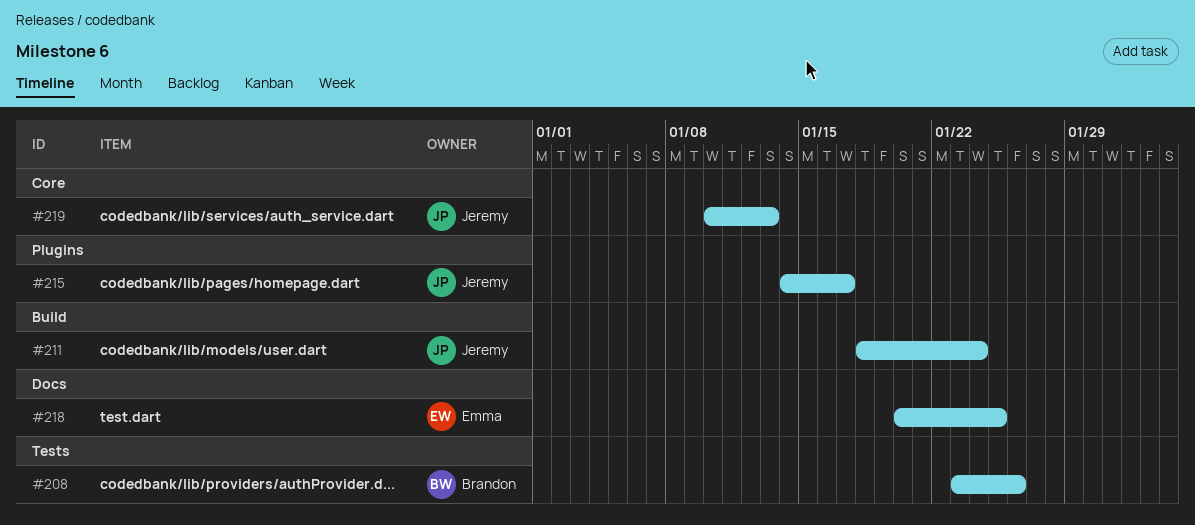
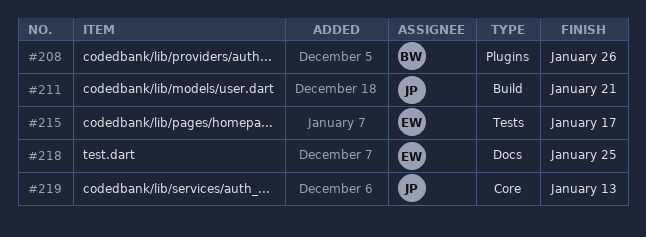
#208, label: Tests -> Plugins
#211, due: Jan 24 -> Jan 21
#215, owner: Jeremy -> Emma
#215, label: Plugins -> Tests

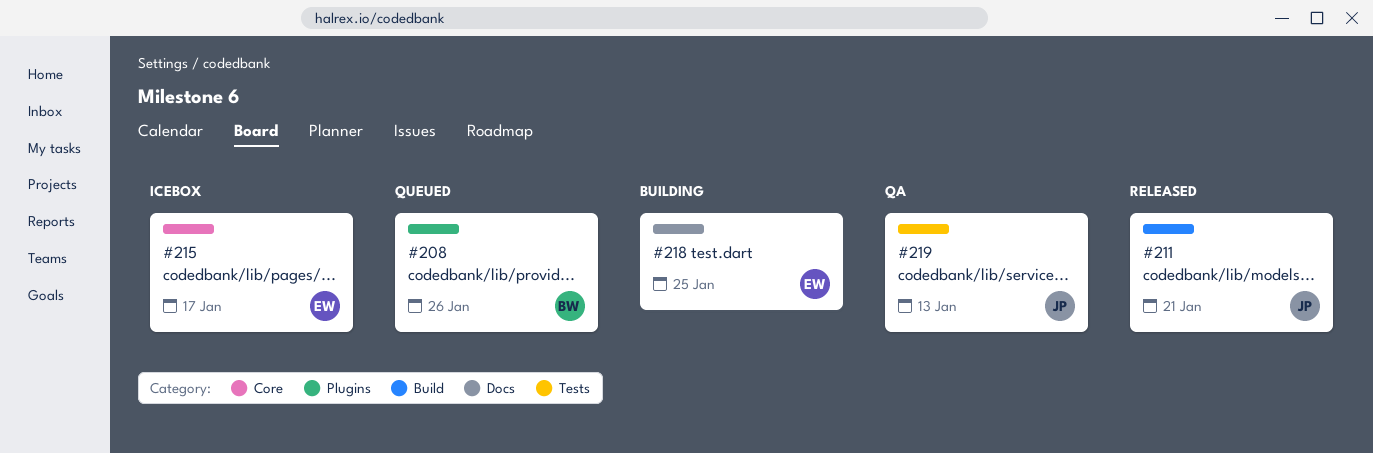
#215, label: Tests -> Core
#219, label: Core -> Tests

